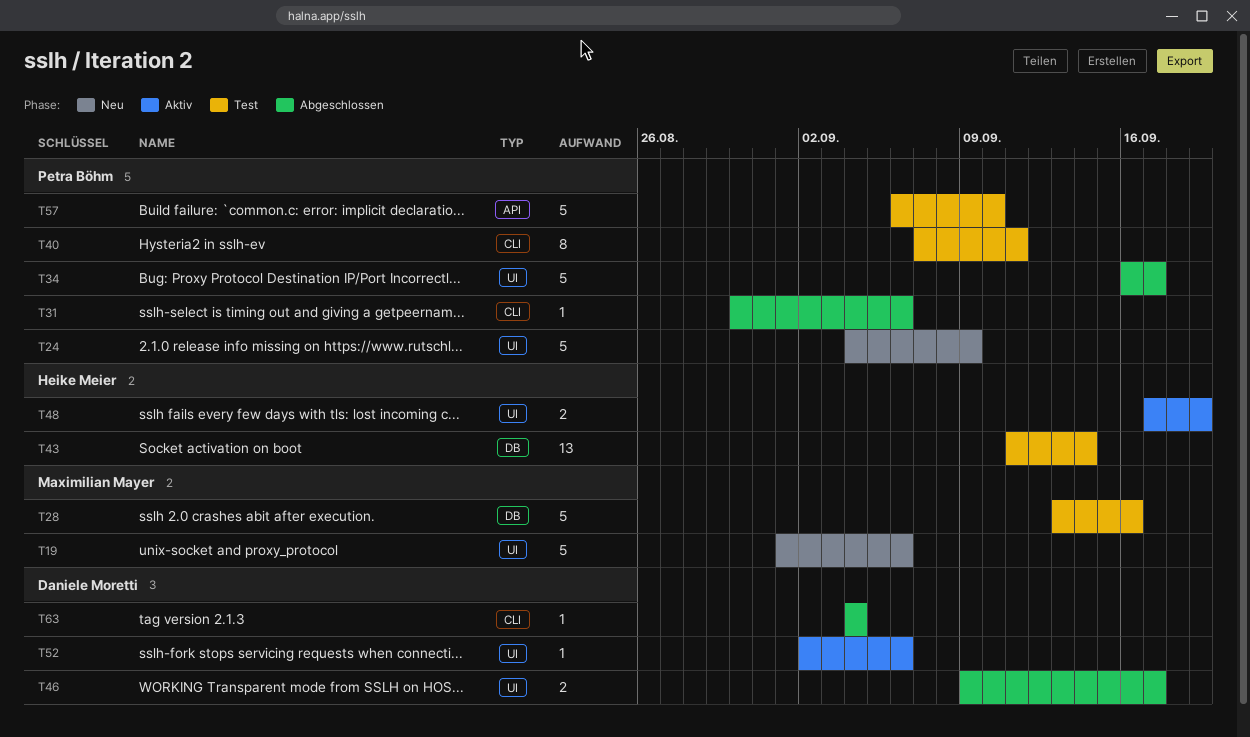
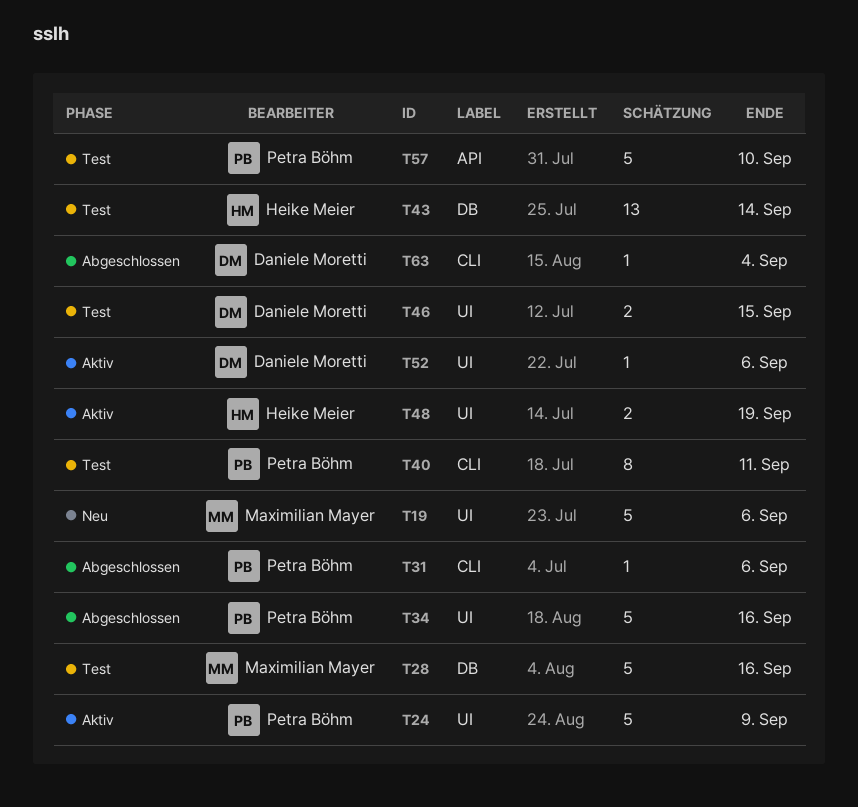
T24, status: Neu -> Aktiv
T34, due: Sep 17 -> Sep 16
T46, status: Abgeschlossen -> Test
T46, due: Sep 17 -> Sep 15

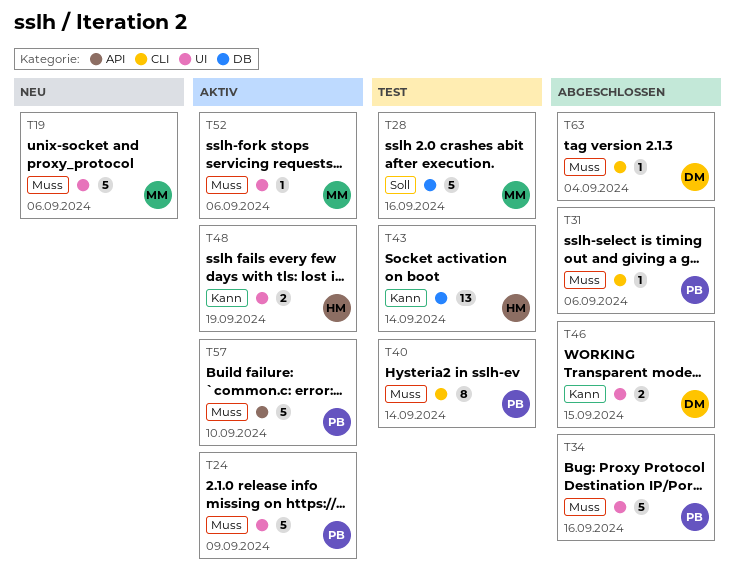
T40, due: Sep 11 -> Sep 14
T46, status: Test -> Abgeschlossen
T52, owner: Daniele Moretti -> Maximilian Mayer
T57, status: Test -> Aktiv

